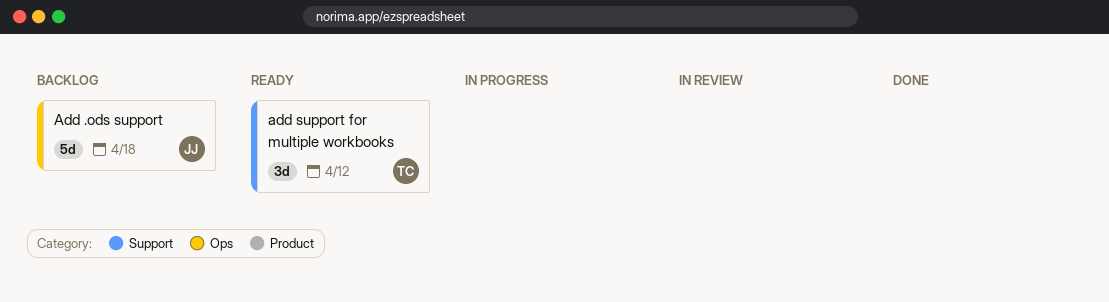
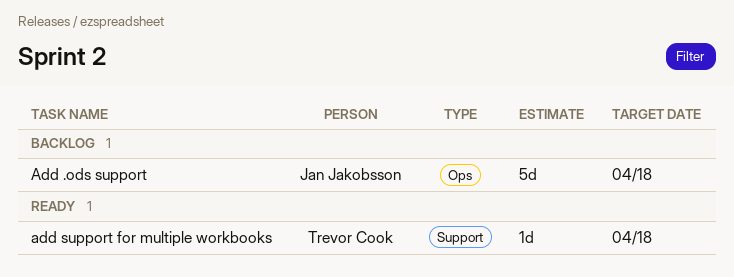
add support for multiple workbooks, estimate: 3d -> 1d
add support for multiple workbooks, due: Apr 12 -> Apr 18

